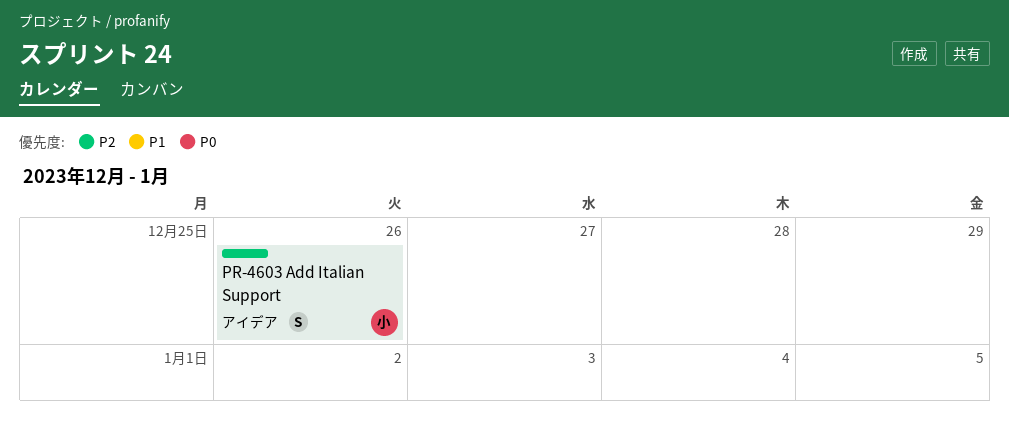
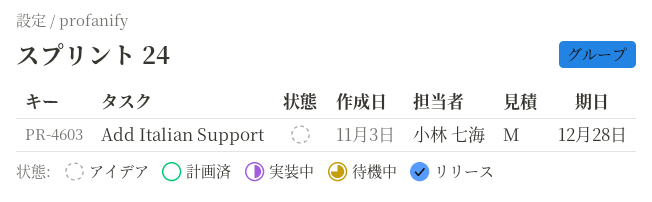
PR-4603, estimate: S -> M
PR-4603, due: Dec 26 -> Dec 28

